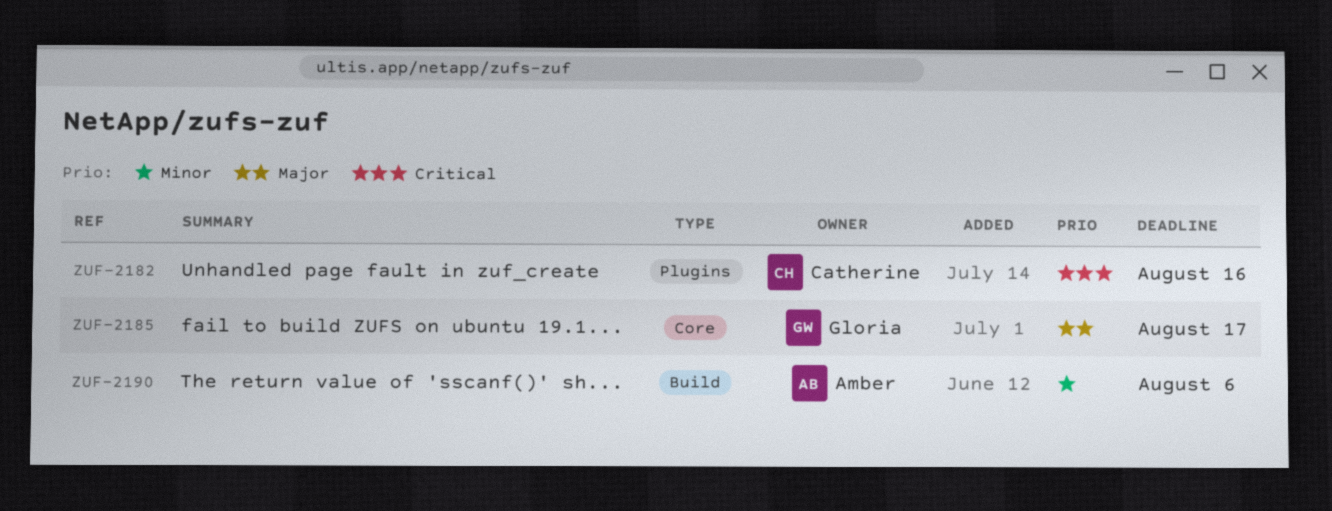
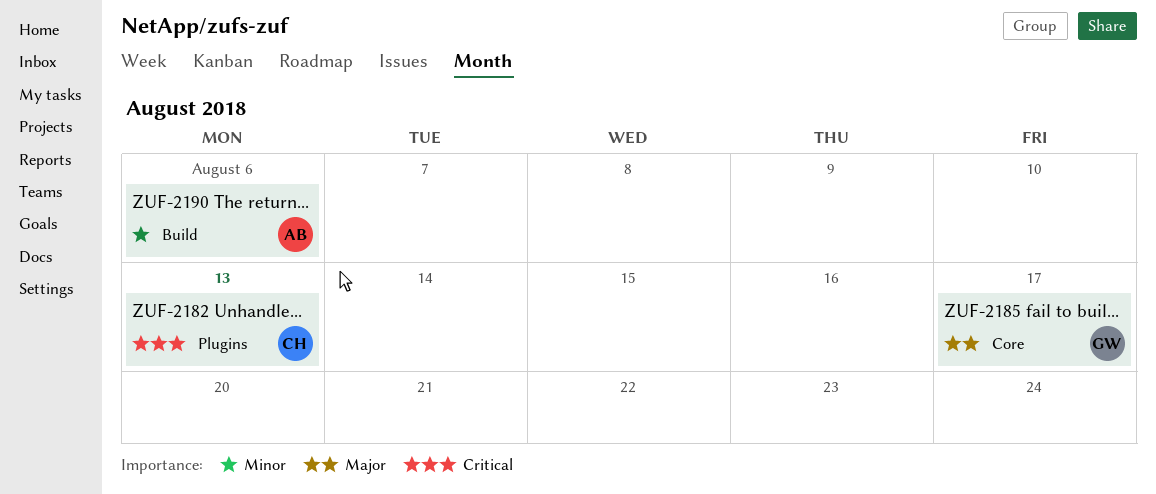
ZUF-2182, due: Aug 16 -> Aug 13

